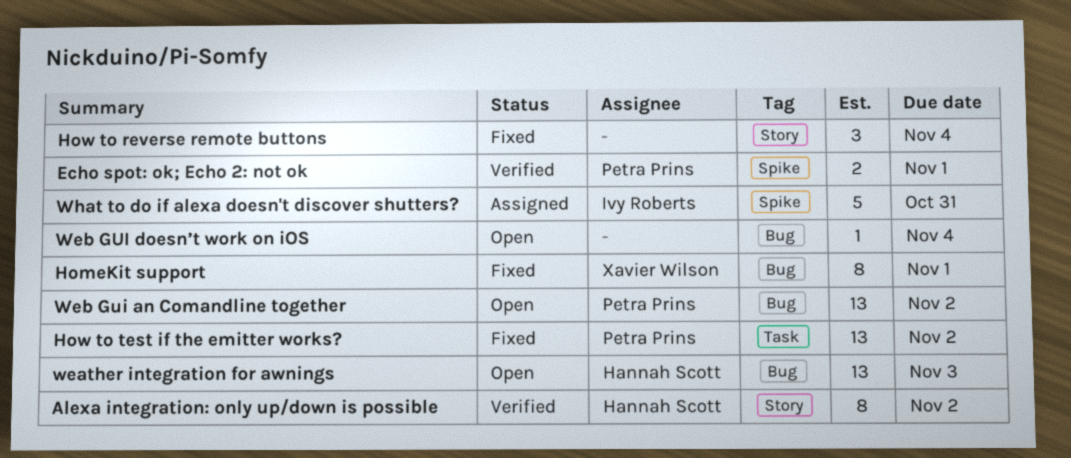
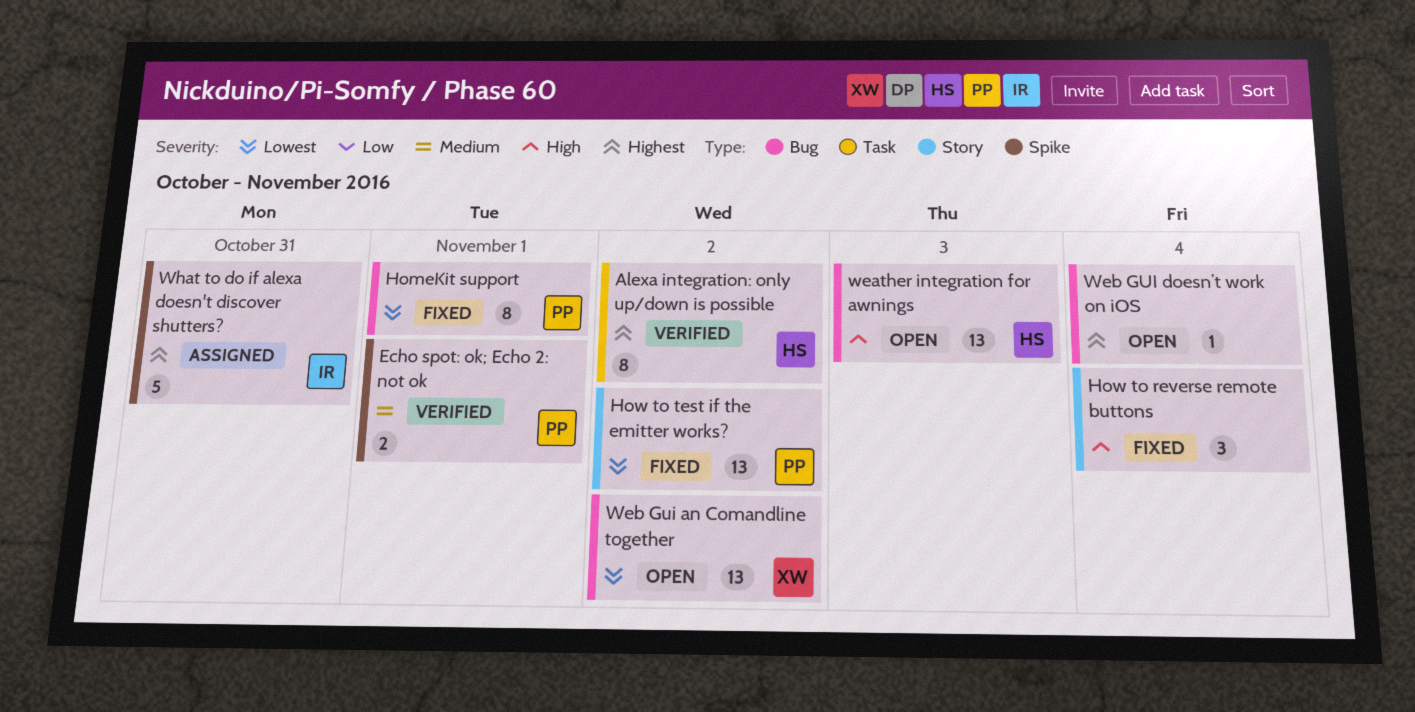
Alexa integration: only up/down is possible, label: Story -> Task
HomeKit support, owner: Xavier Wilson -> Petra Prins
How to test if the emitter works?, label: Task -> Story
Web Gui an Comandline together, owner: Petra Prins -> Xavier Wilson

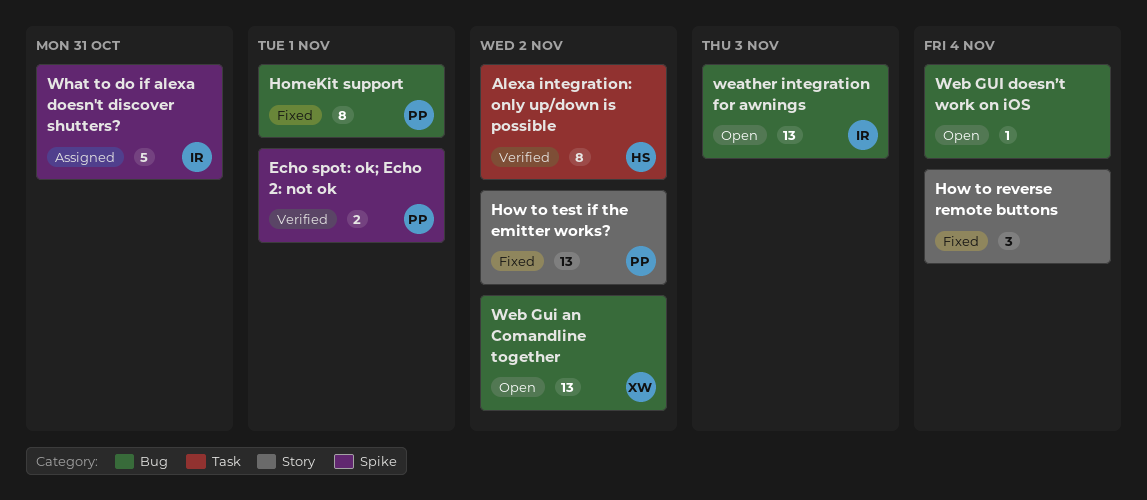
weather integration for awnings, owner: HS -> IR

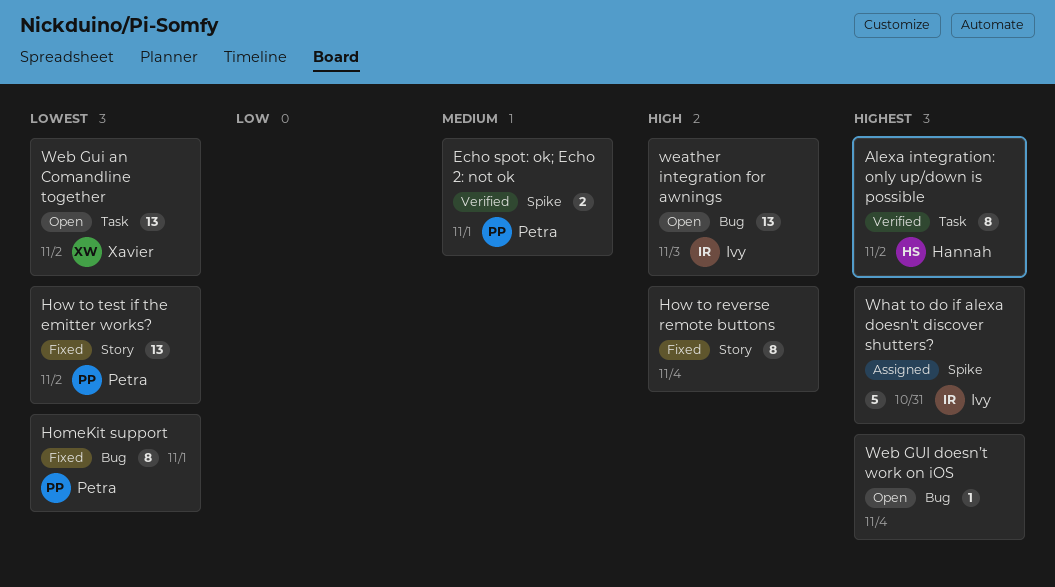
How to reverse remote buttons, estimate: 3 -> 8
Web Gui an Comandline together, label: Bug -> Task

